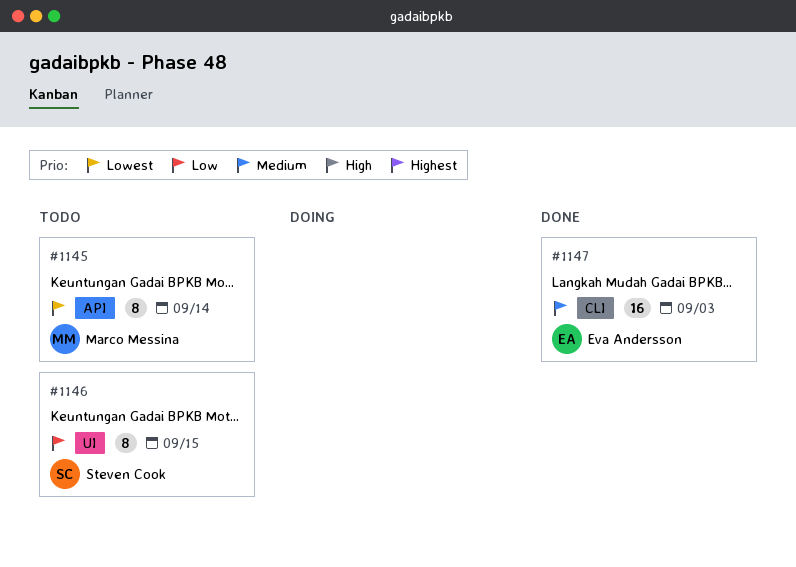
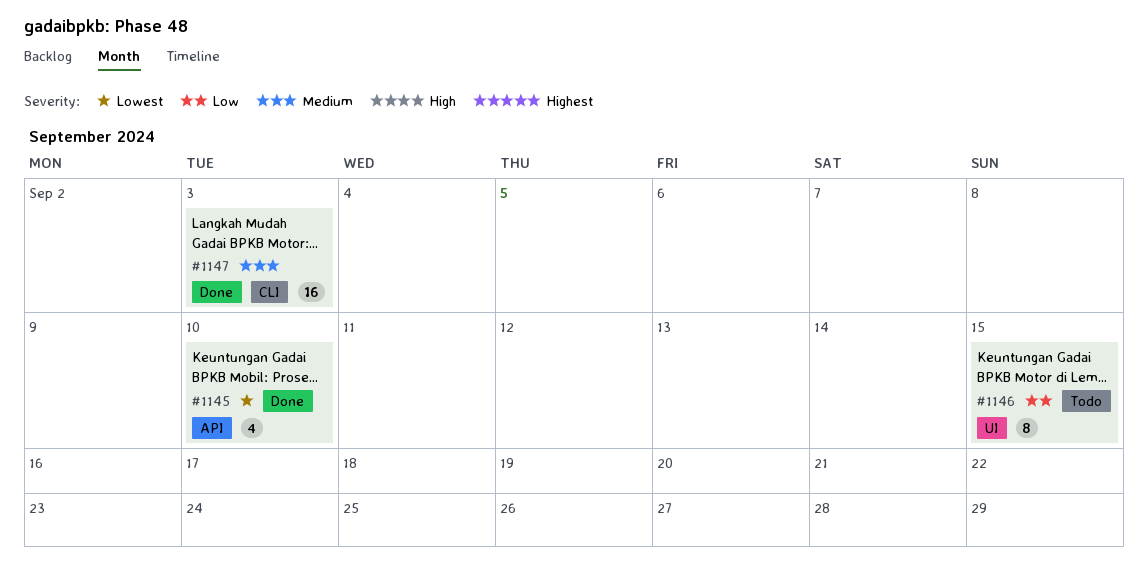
#1145, status: Todo -> Done
#1145, estimate: 8 -> 4
#1145, due: Sep 14 -> Sep 10

